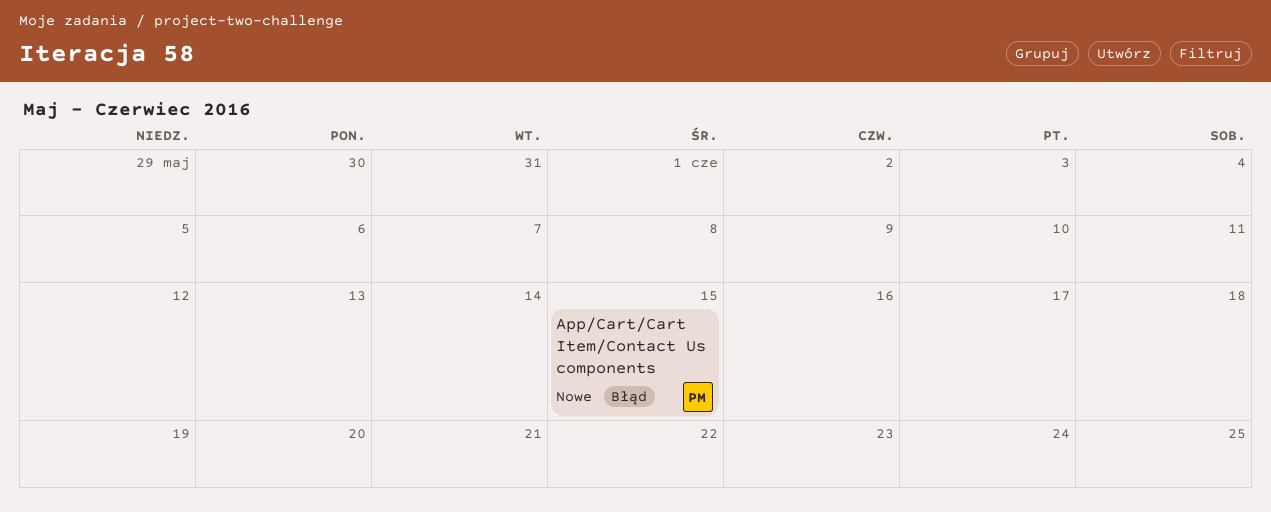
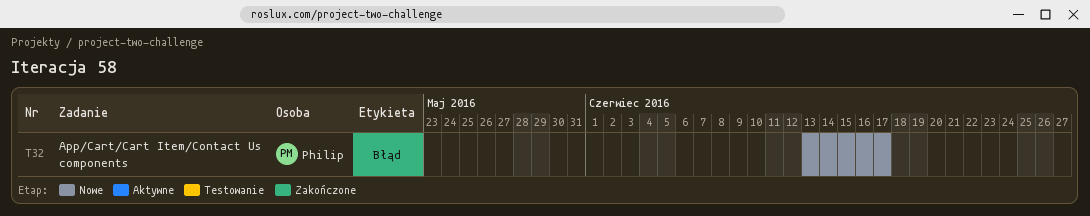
App/Cart/Cart Item/Contact Us components, due: Jun 15 -> Jun 17

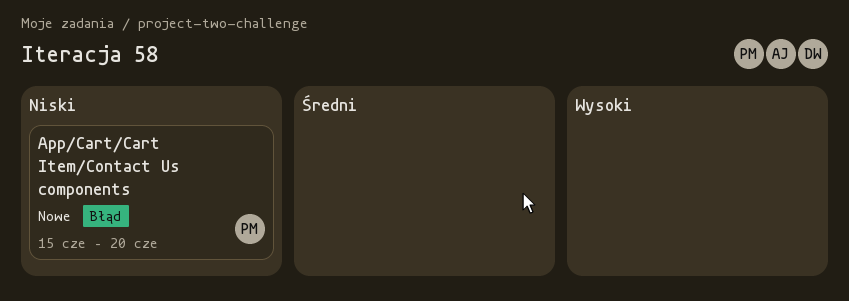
App/Cart/Cart Item/Contact Us components, start: Jun 13 -> Jun 15
App/Cart/Cart Item/Contact Us components, due: Jun 17 -> Jun 20

